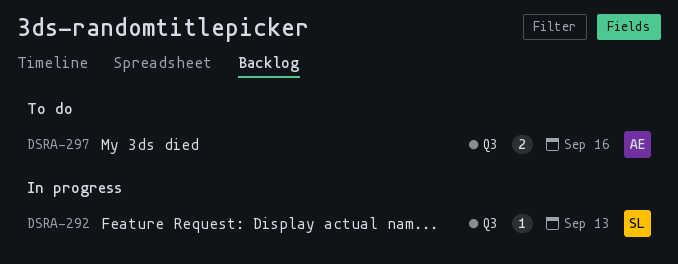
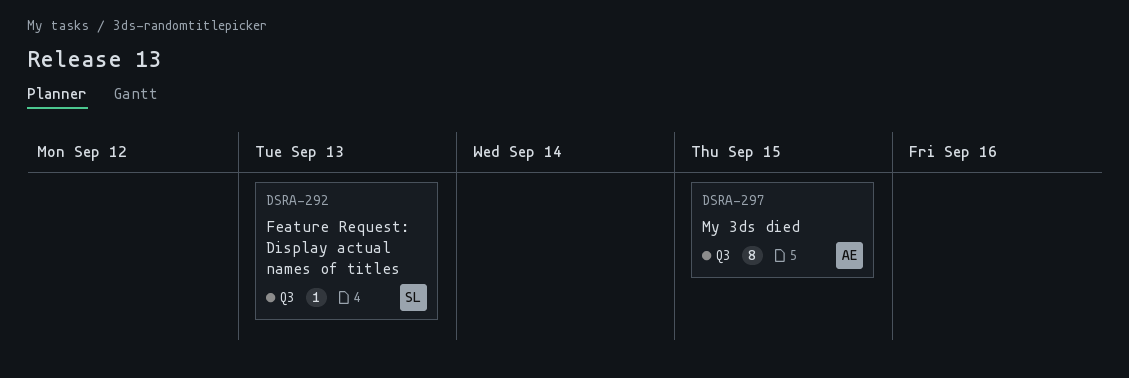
DSRA-297, estimate: 2 -> 8
DSRA-297, due: Sep 16 -> Sep 15

